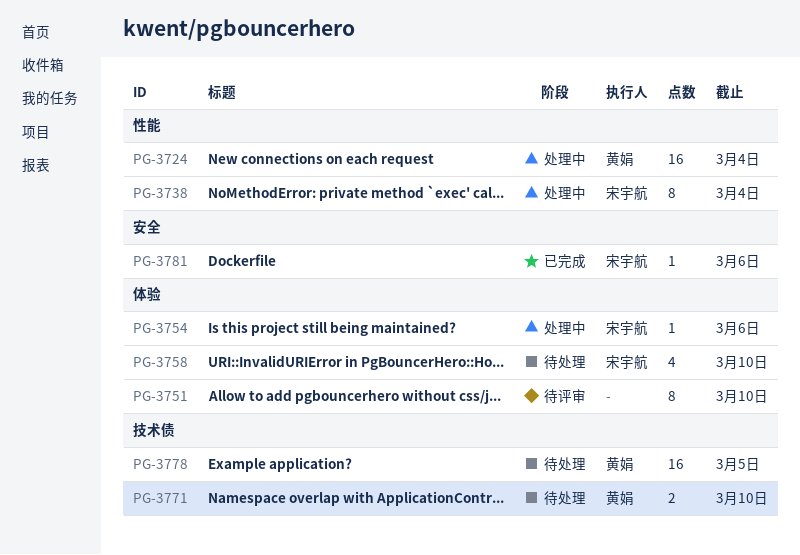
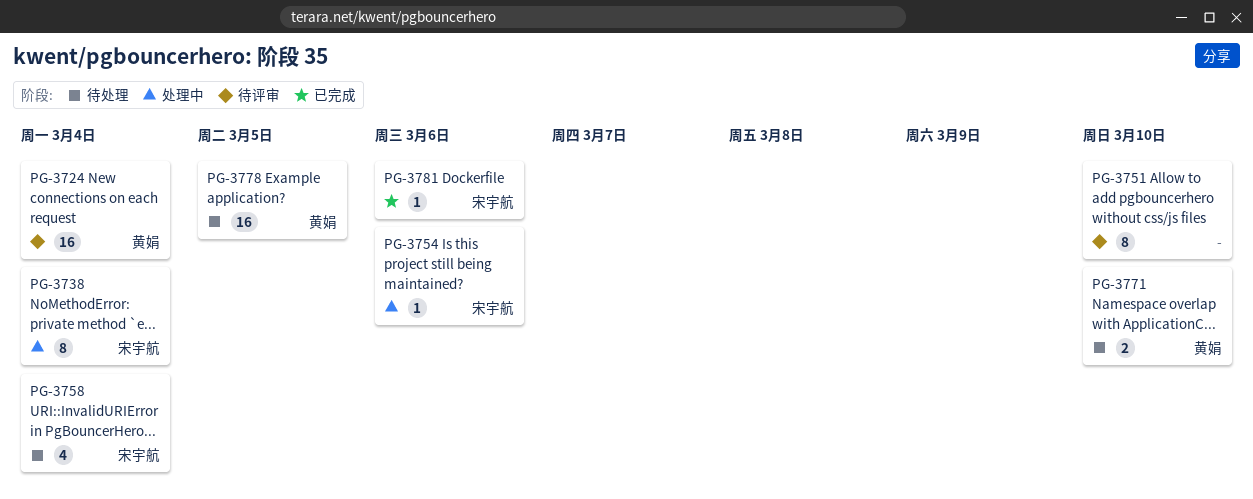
PG-3724, status: 处理中 -> 待评审
PG-3758, due: Mar 10 -> Mar 4

